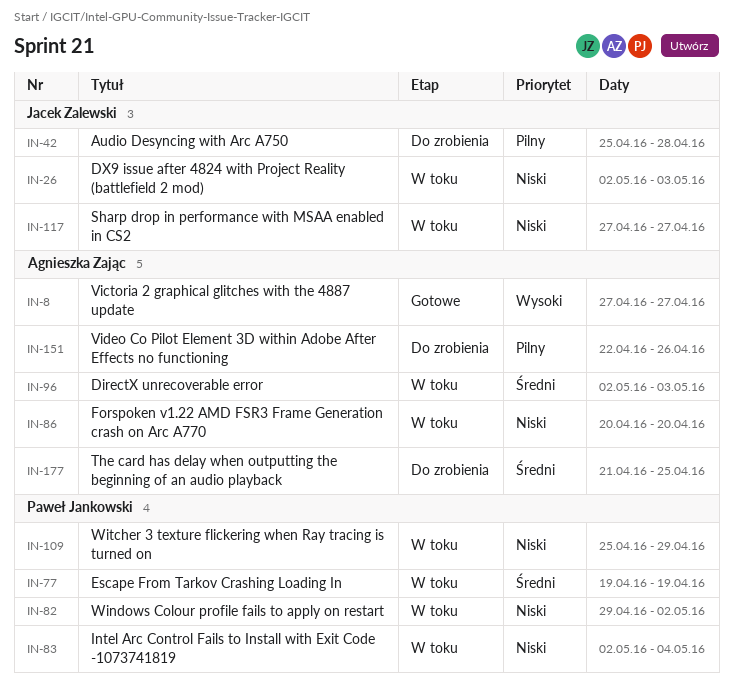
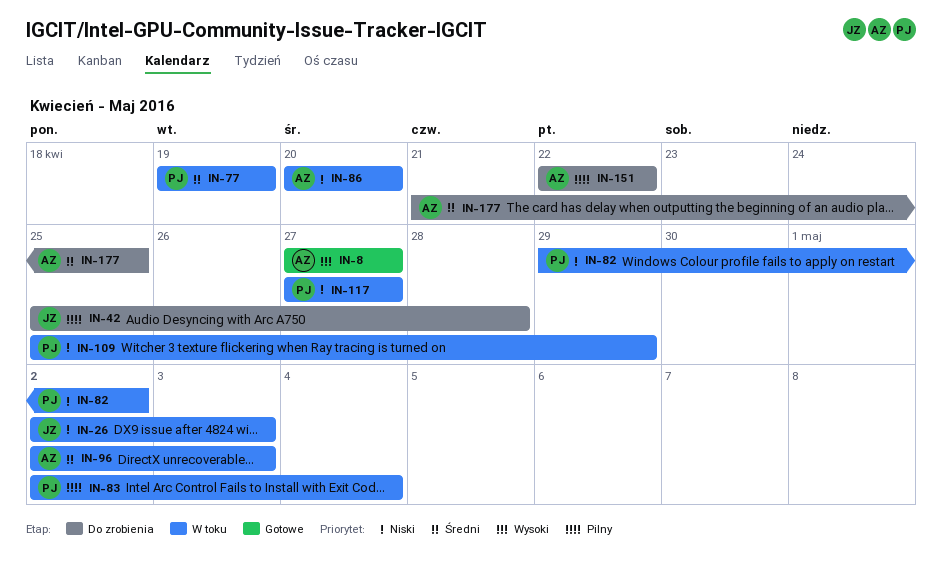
IN-83, priority: Niski -> Pilny
IN-117, owner: Jacek Zalewski -> Paweł Jankowski
IN-151, due: Apr 26 -> Apr 22

